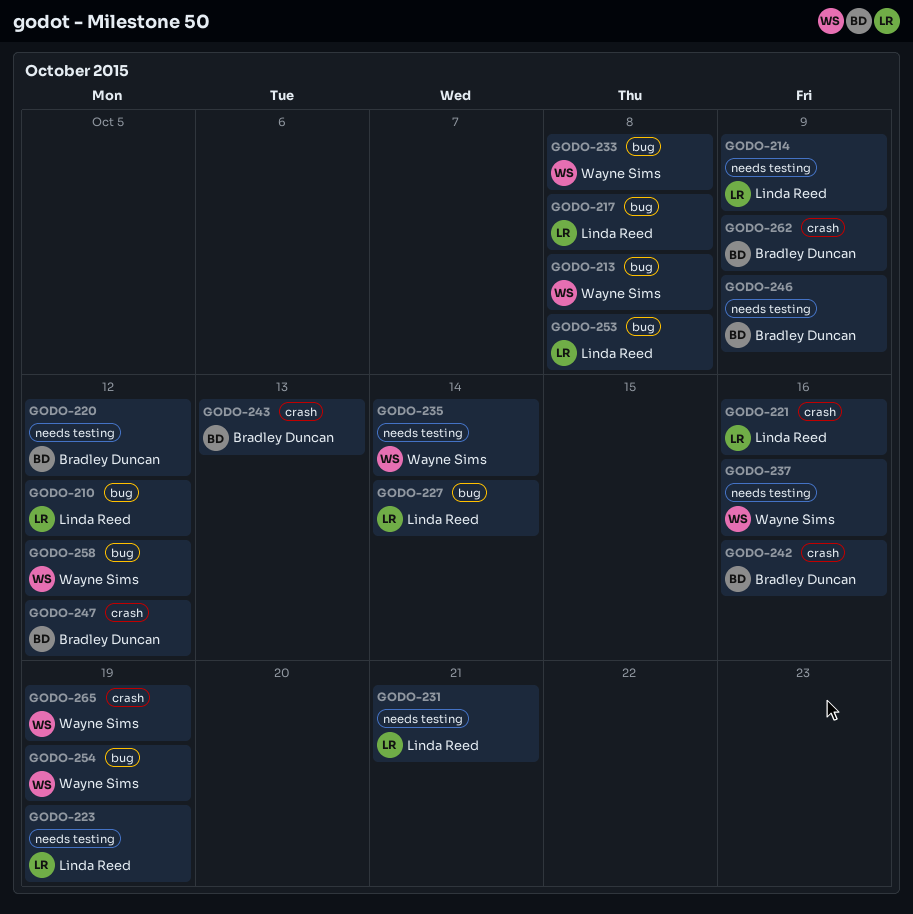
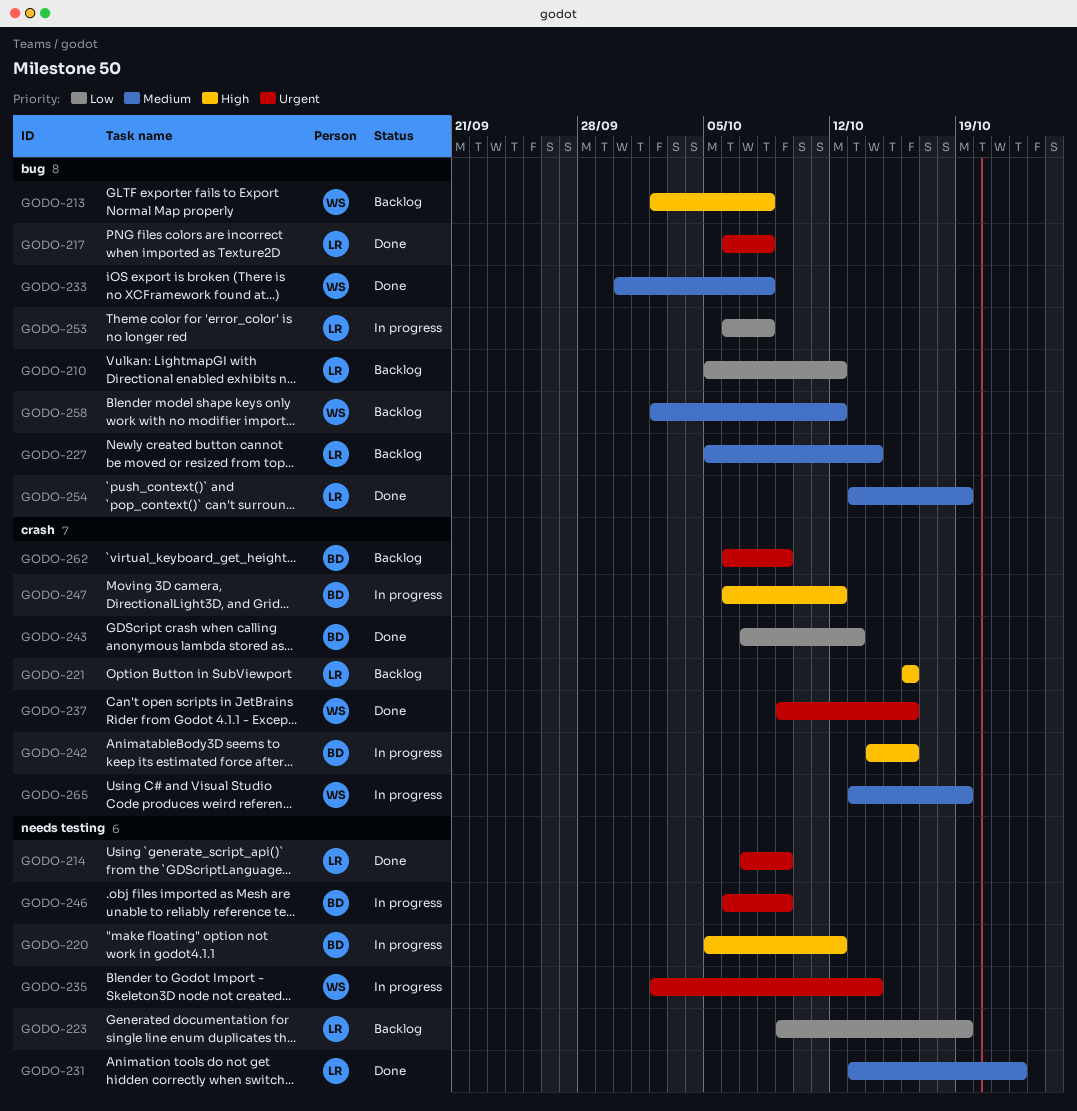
GODO-231, due: Oct 21 -> Oct 22
GODO-237, label: needs testing -> crash
GODO-254, owner: Wayne Sims -> Linda Reed

